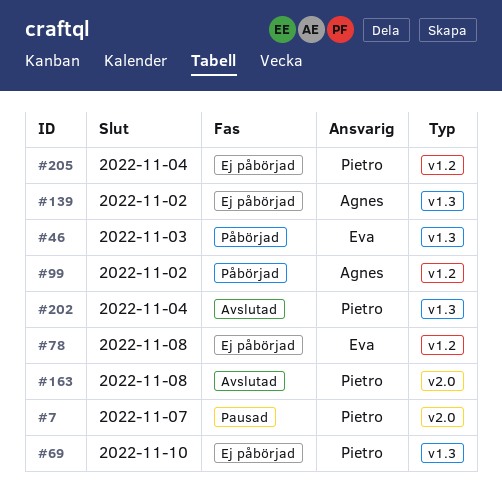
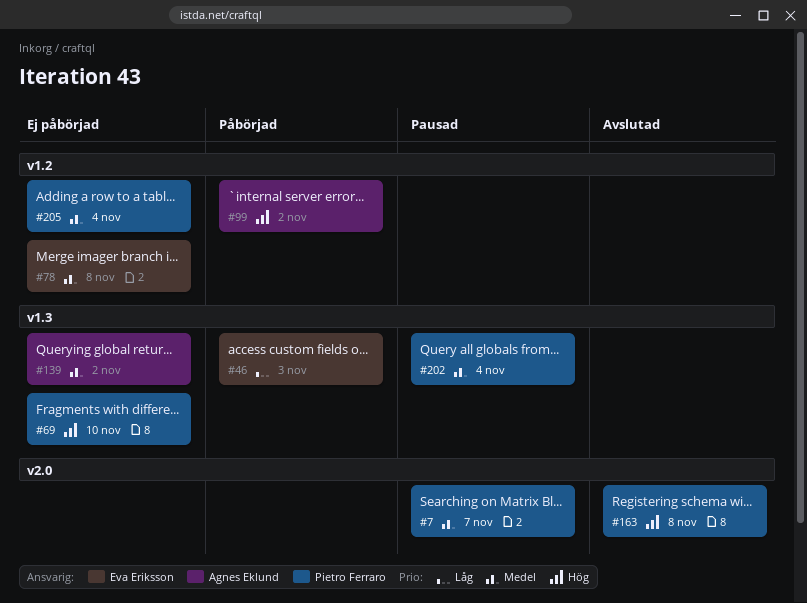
#202, status: Avslutad -> Pausad

